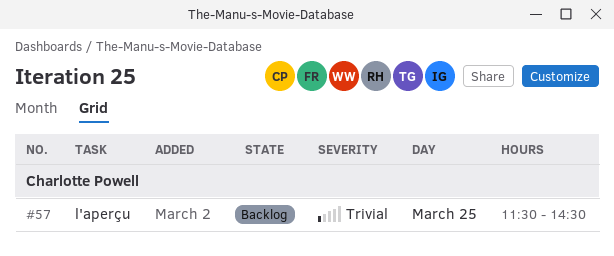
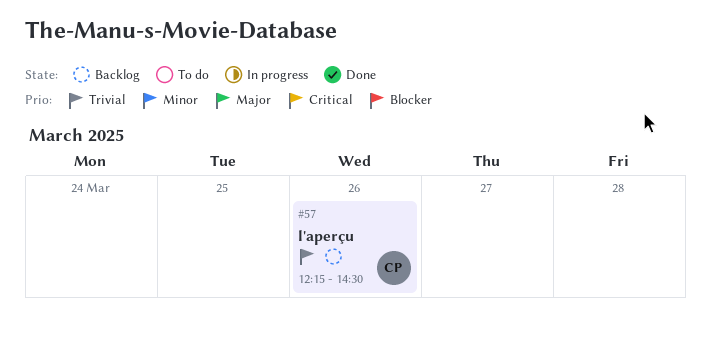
#57, day: Mar 25 -> Mar 26
#57, begins: 11:30 -> 12:15

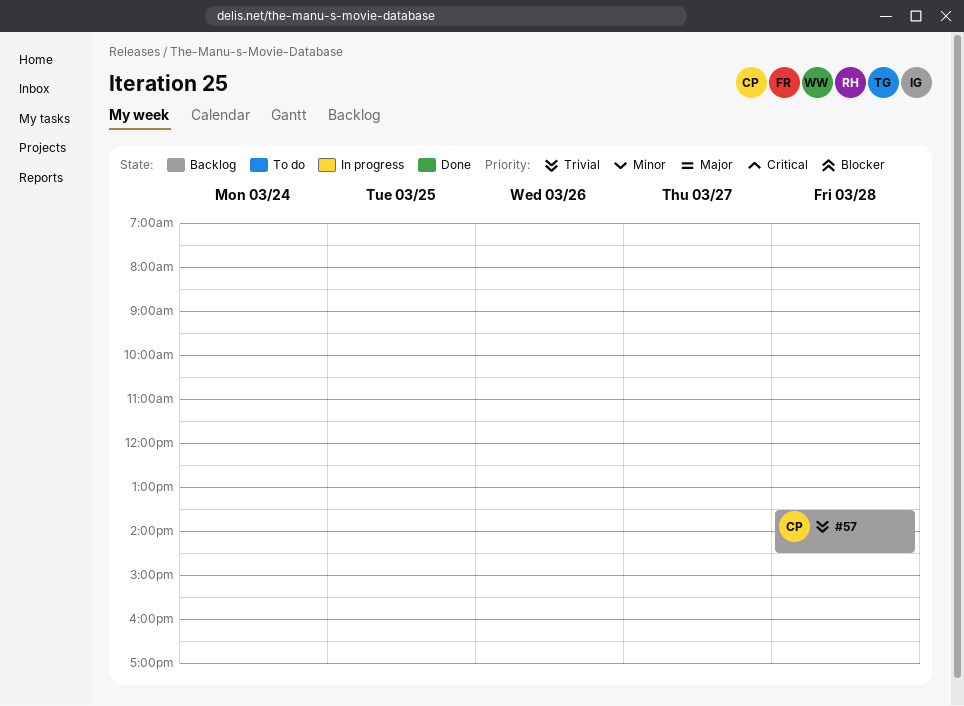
#57, day: Mar 26 -> Mar 28
#57, begins: 12:15 -> 13:30

